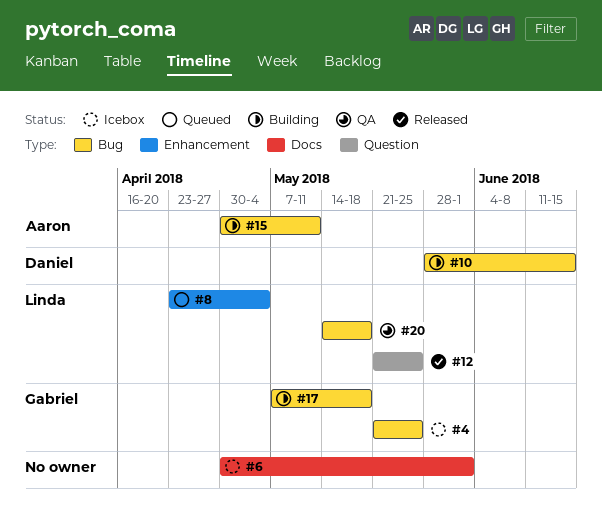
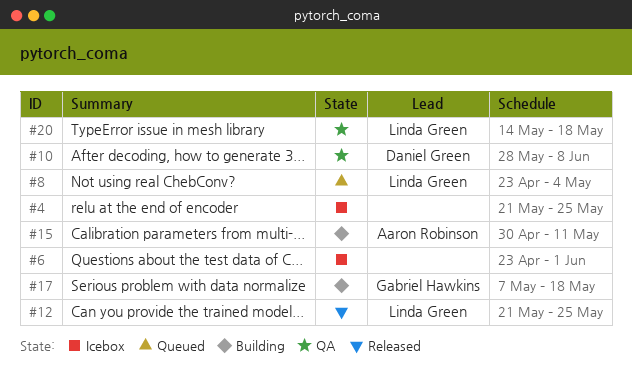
#4, owner: Gabriel Hawkins -> none
#6, start: Apr 30 -> Apr 23
#10, status: Building -> QA
#10, due: Jun 15 -> Jun 8

